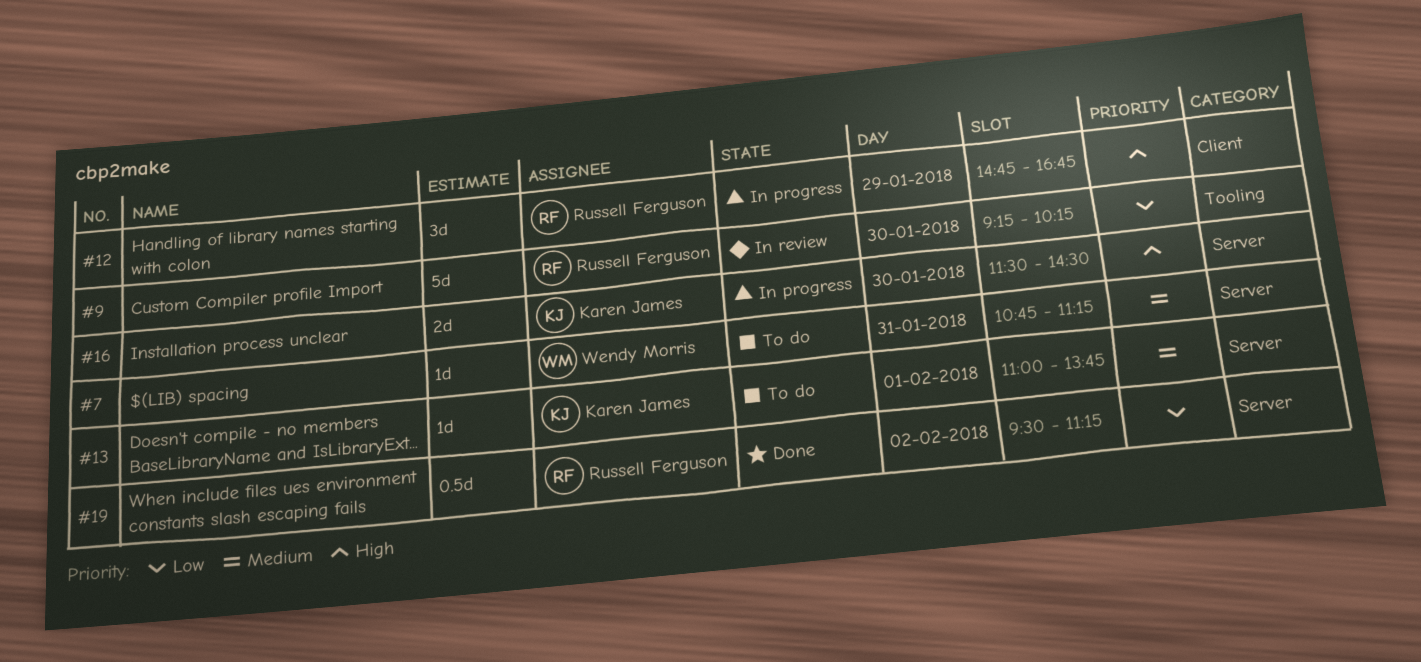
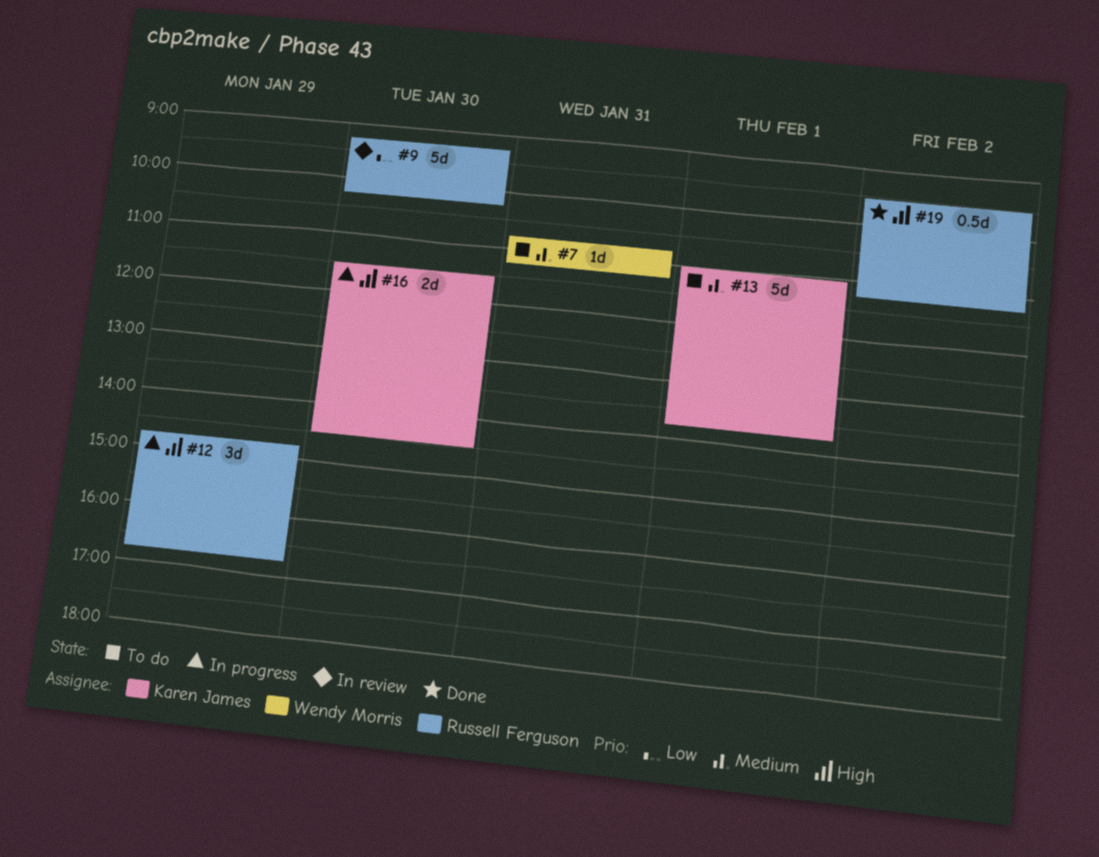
#13, estimate: 1d -> 5d
#19, priority: Low -> High

